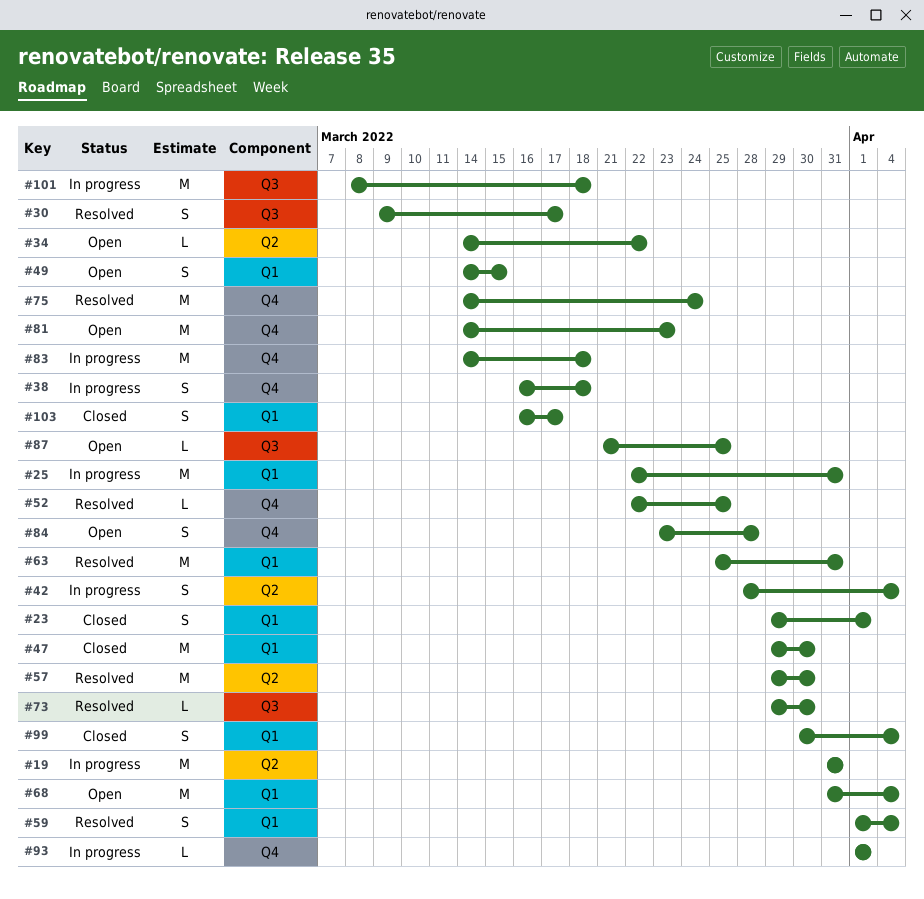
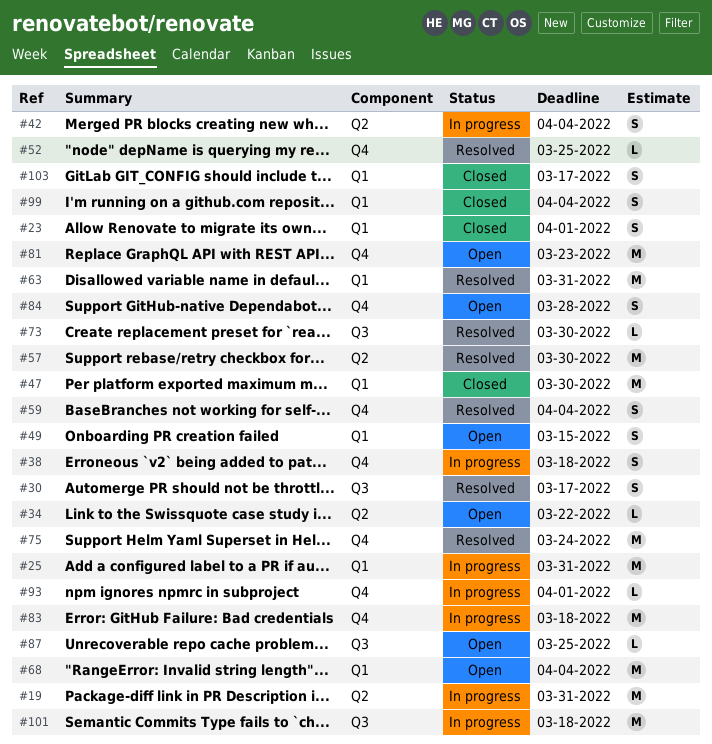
#59, label: Q1 -> Q4

